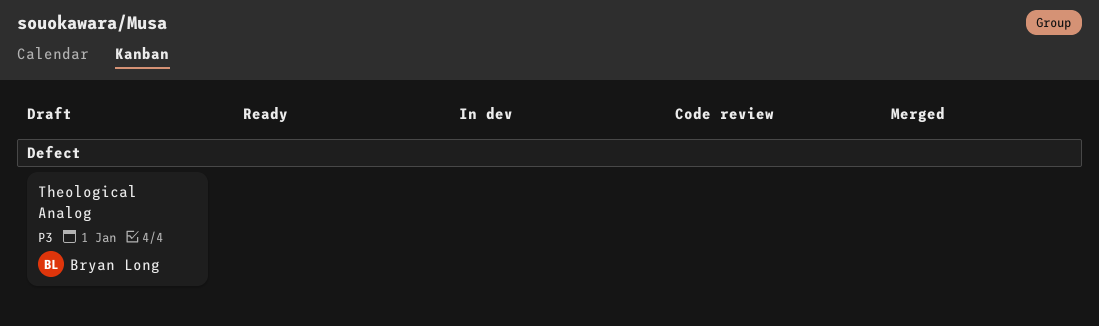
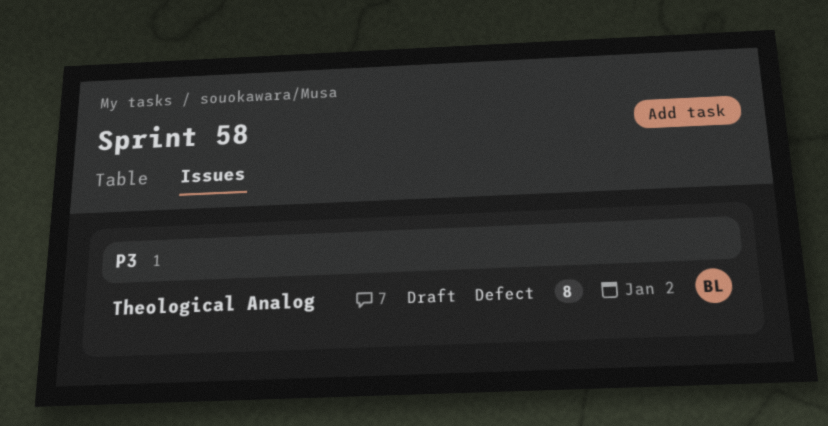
Theological Analog, due: Jan 1 -> Jan 2

